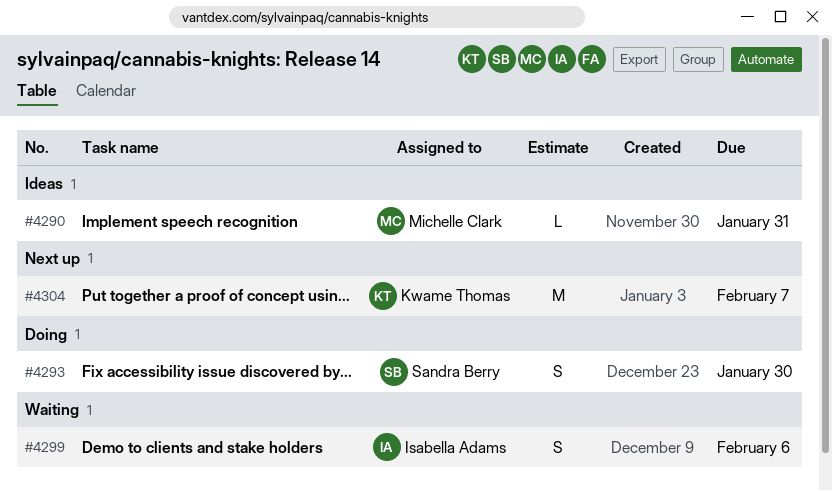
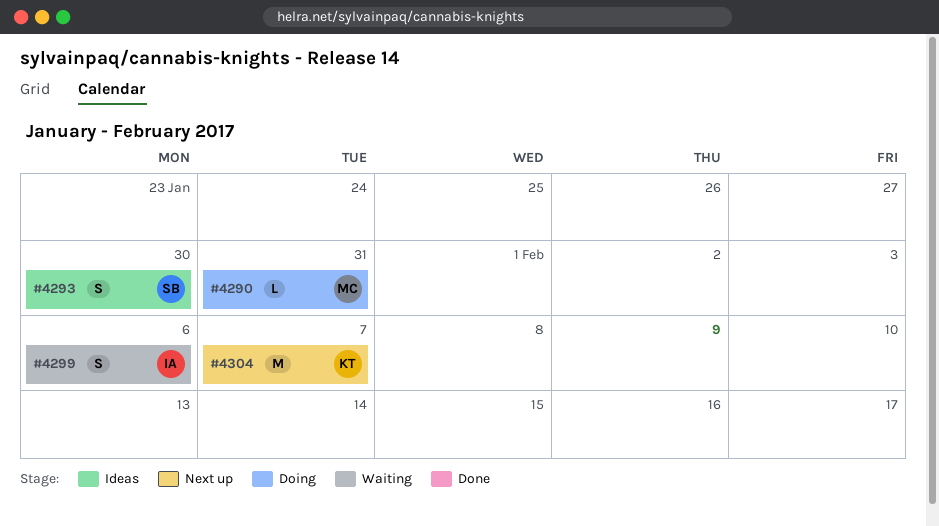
#4290, status: Ideas -> Doing
#4293, status: Doing -> Ideas

